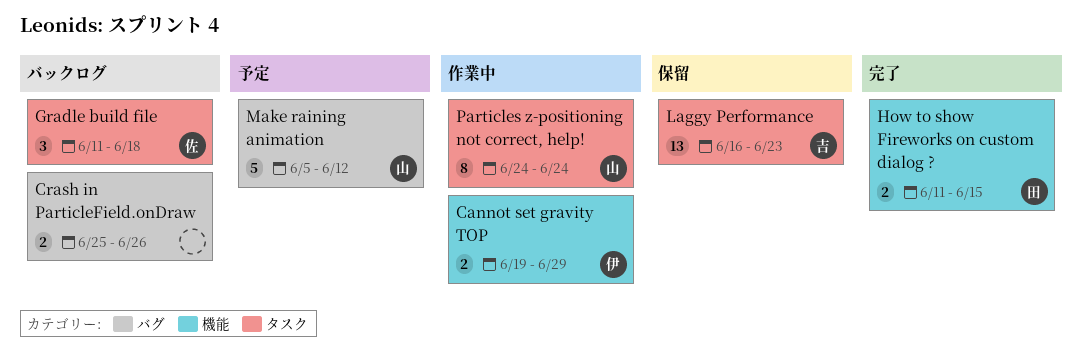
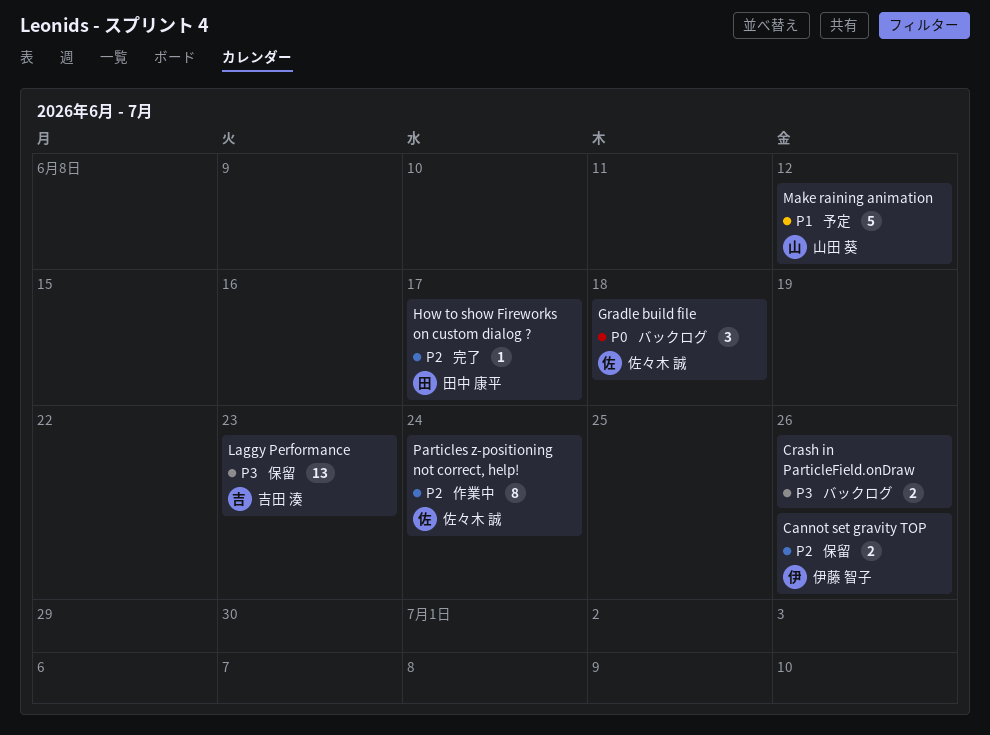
Cannot set gravity TOP, status: 作業中 -> 保留
Cannot set gravity TOP, due: Jun 29 -> Jun 26
How to show Fireworks on custom dialog ?, estimate: 2 -> 1
How to show Fireworks on custom dialog ?, due: Jun 15 -> Jun 17
Particles z-positioning not correct, help!, owner: 山田 葵 -> 佐々木 誠

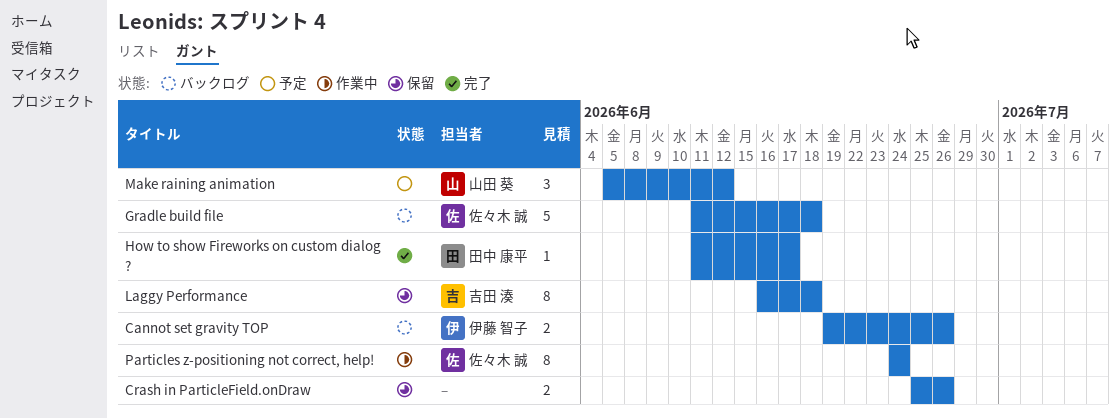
Cannot set gravity TOP, status: 保留 -> バックログ
Crash in ParticleField.onDraw, status: バックログ -> 保留
Gradle build file, estimate: 3 -> 5
Laggy Performance, estimate: 13 -> 8
Laggy Performance, due: Jun 23 -> Jun 18
Make raining animation, estimate: 5 -> 3

